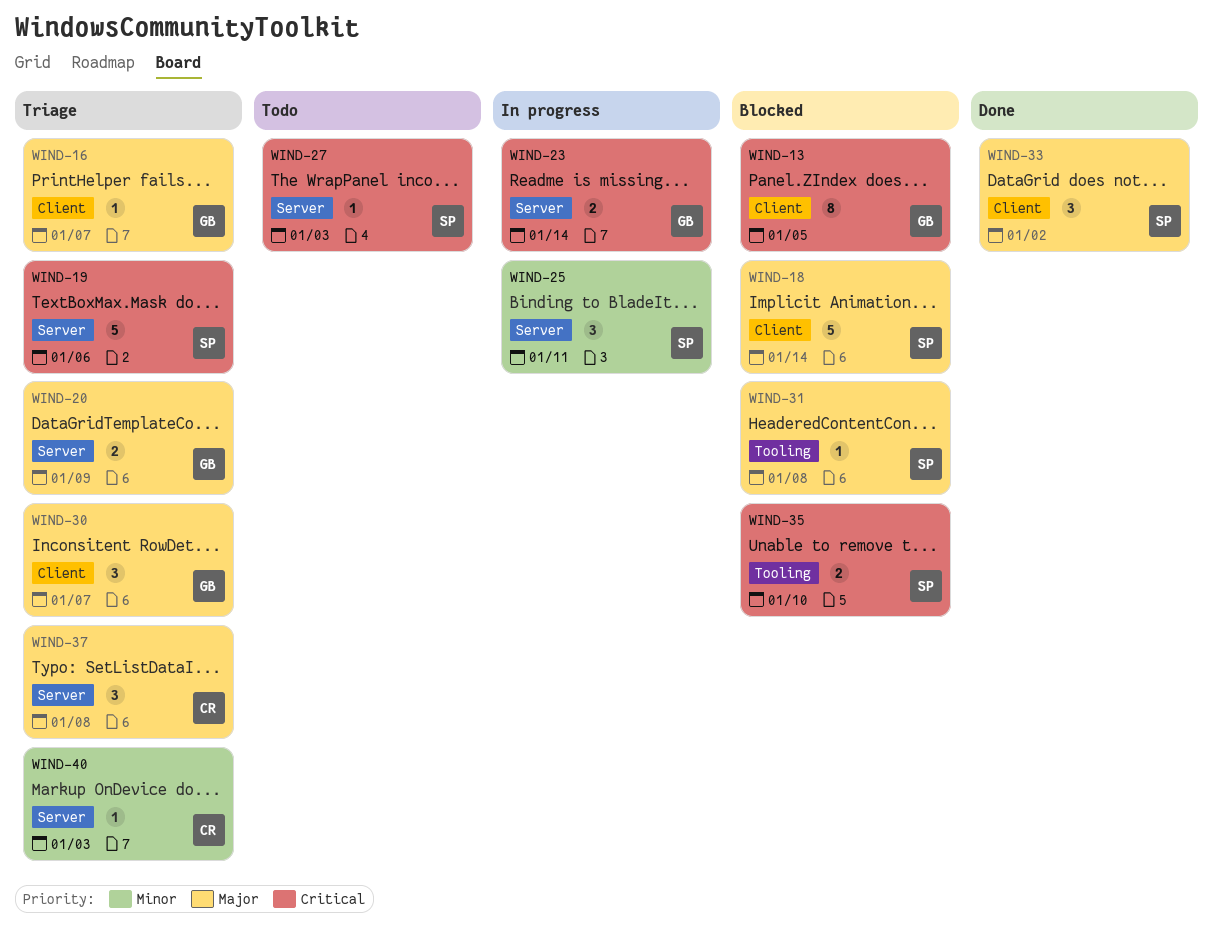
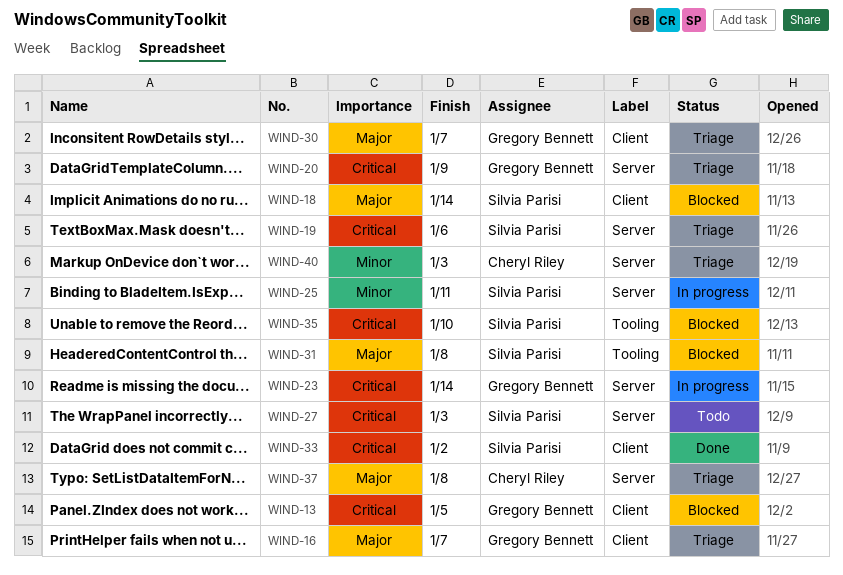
WIND-20, priority: Major -> Critical
WIND-33, priority: Major -> Critical

